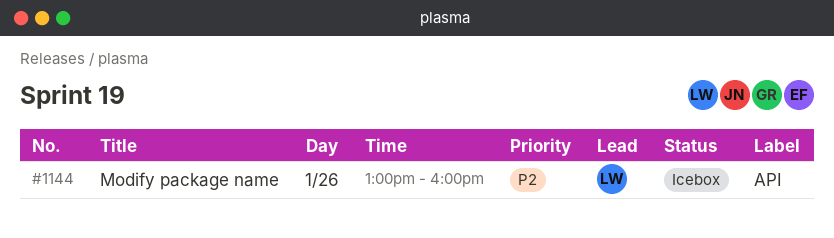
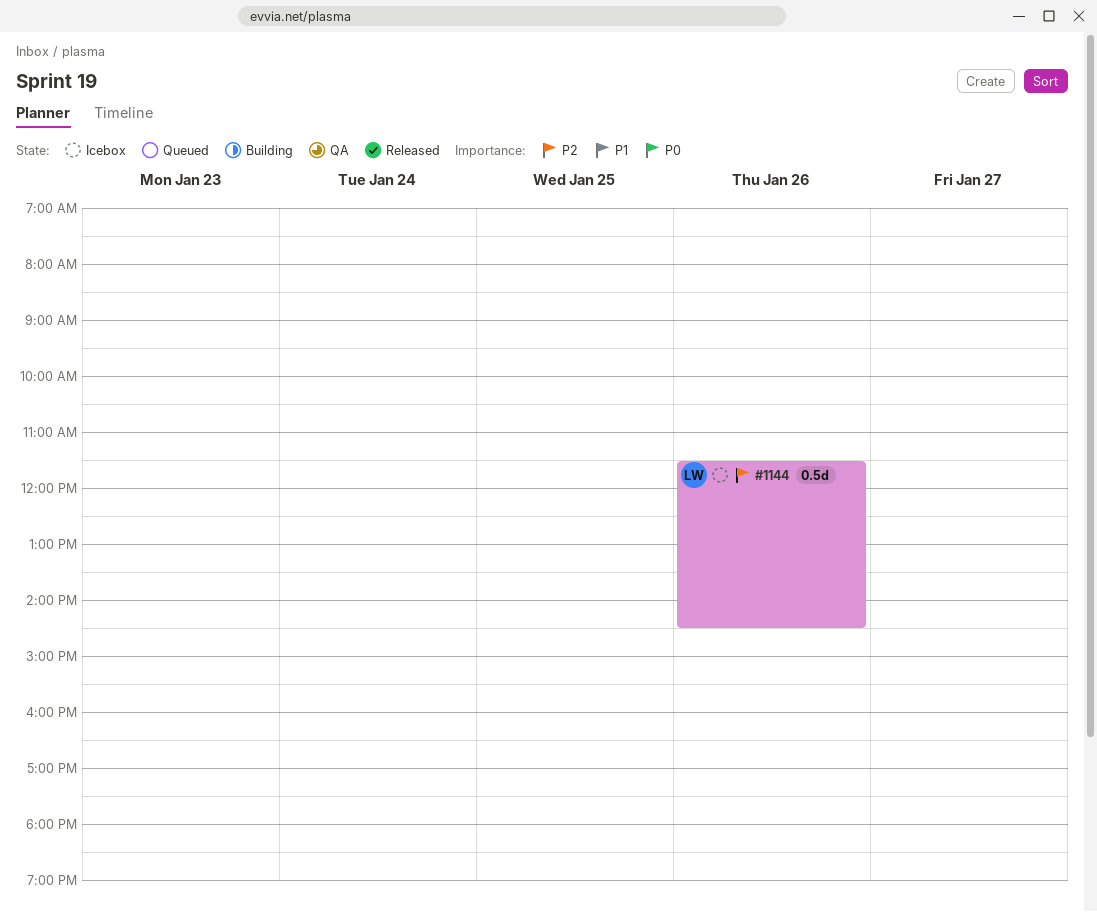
#1144, begins: 13:00 -> 11:30
#1144, ends: 16:00 -> 14:30

